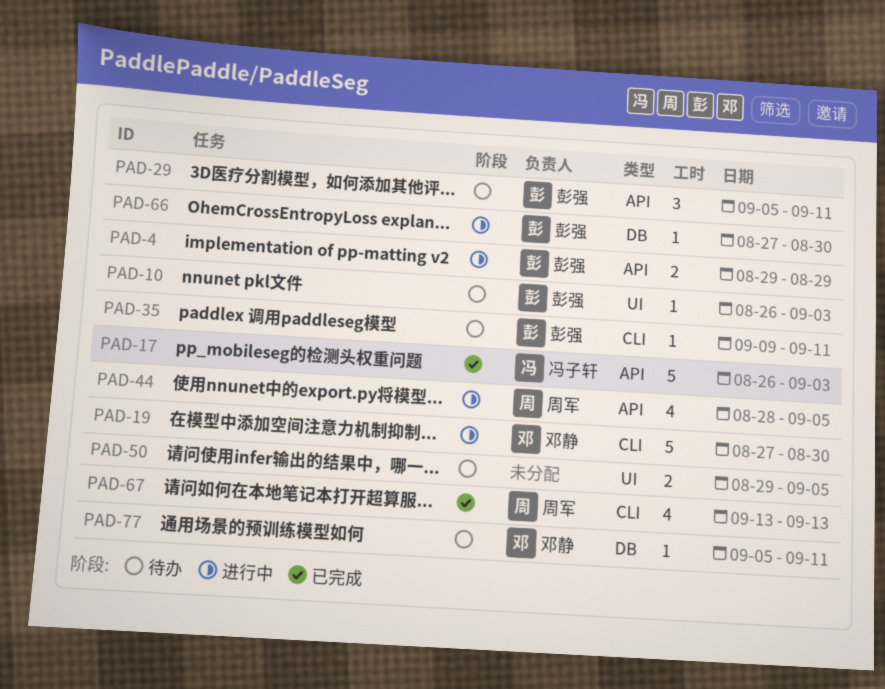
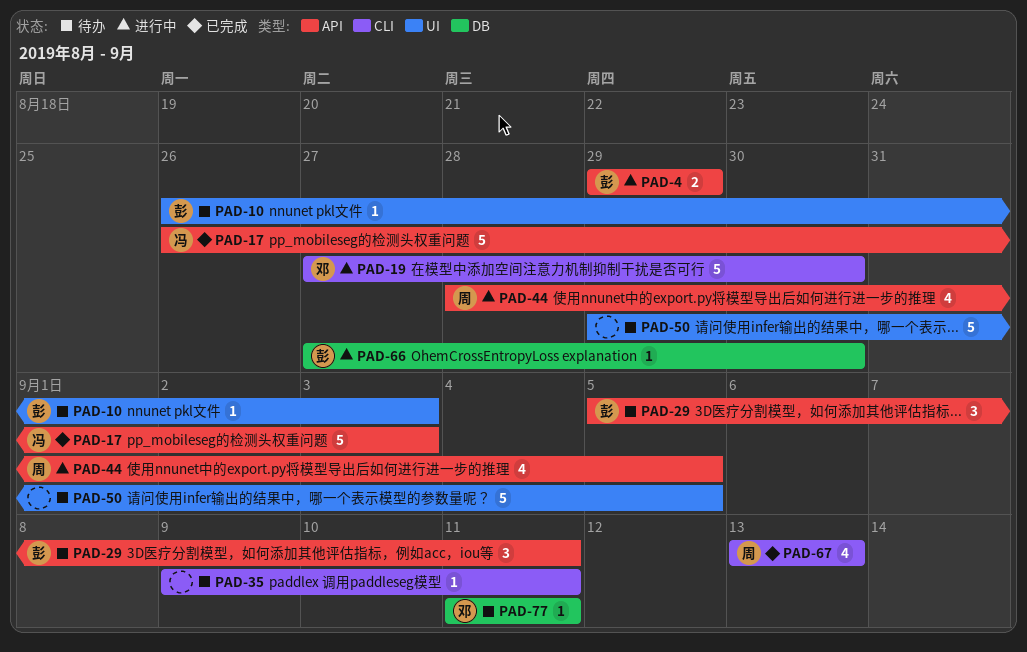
PAD-35, owner: 彭强 -> none
PAD-50, estimate: 2 -> 5
PAD-77, start: Sep 5 -> Sep 11

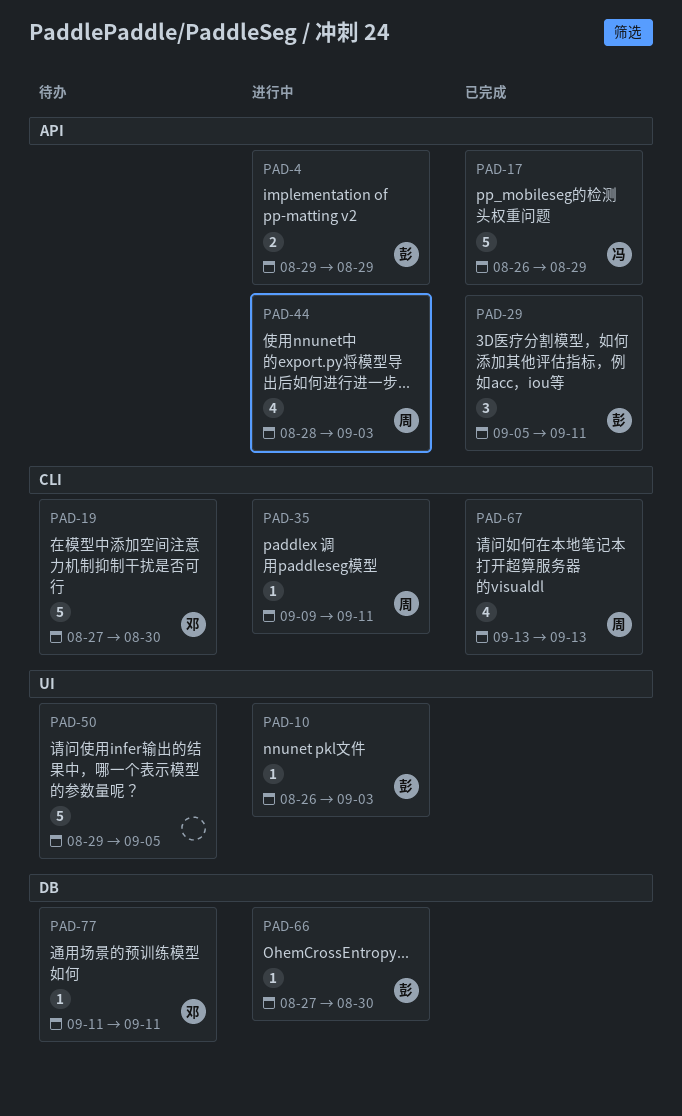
PAD-10, status: 待办 -> 进行中
PAD-17, due: Sep 3 -> Aug 29
PAD-19, status: 进行中 -> 待办
PAD-29, status: 待办 -> 已完成
PAD-35, status: 待办 -> 进行中
PAD-35, owner: none -> 周
PAD-44, due: Sep 5 -> Sep 3

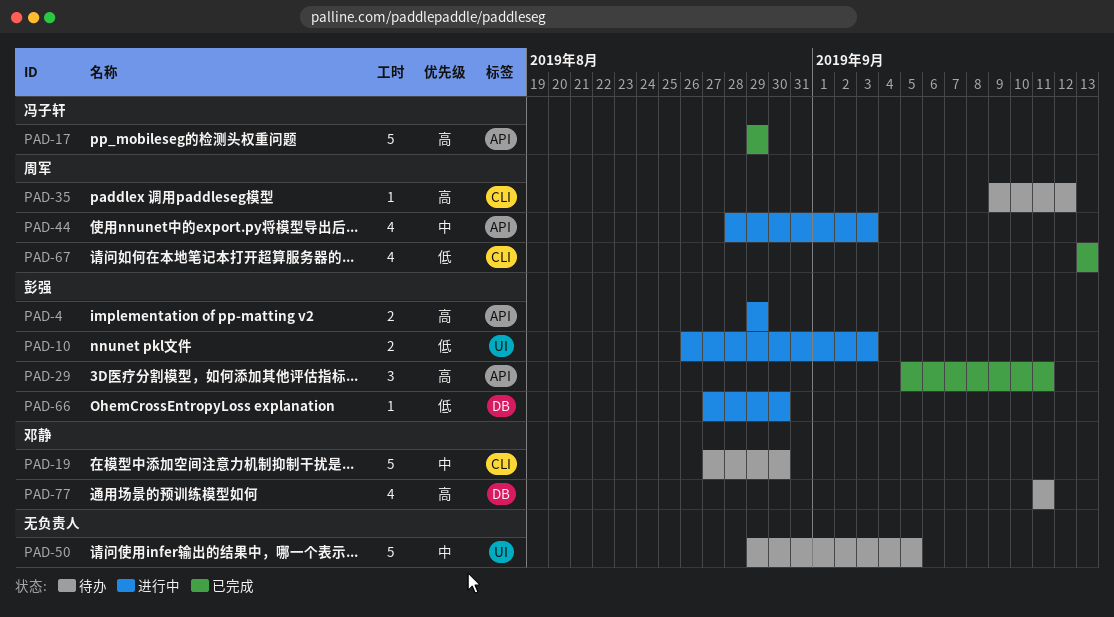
PAD-10, estimate: 1 -> 2
PAD-17, start: Aug 26 -> Aug 29
PAD-35, status: 进行中 -> 待办
PAD-35, due: Sep 11 -> Sep 12
PAD-77, estimate: 1 -> 4

